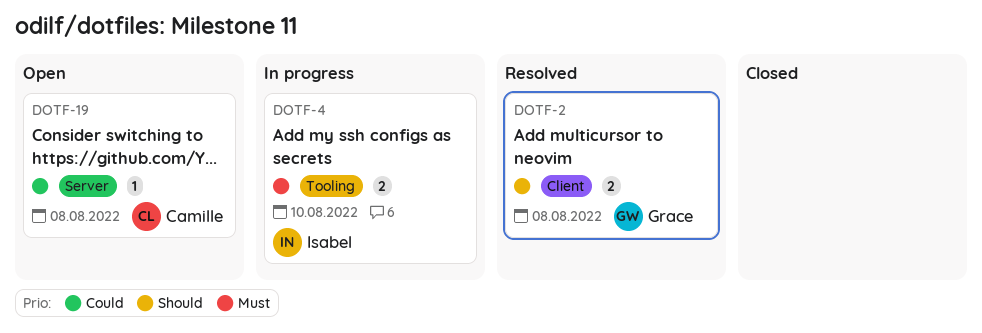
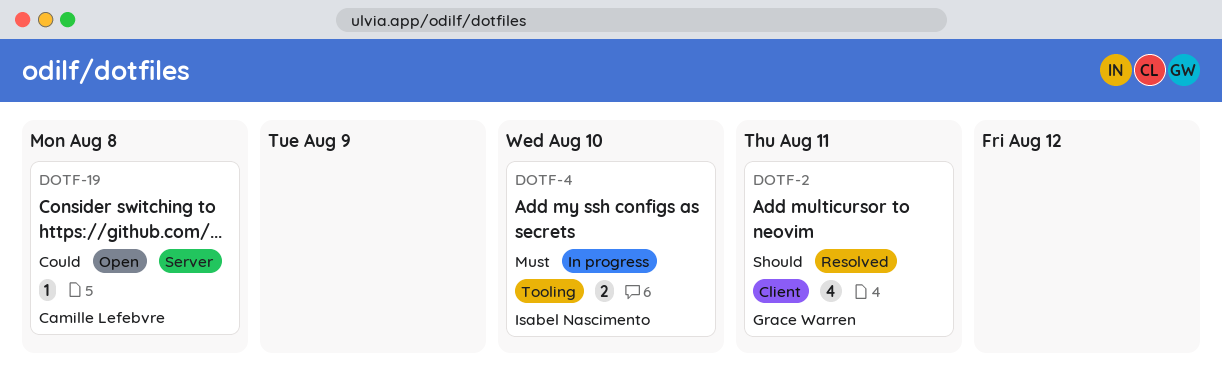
DOTF-2, estimate: 2 -> 4
DOTF-2, due: Aug 8 -> Aug 11

